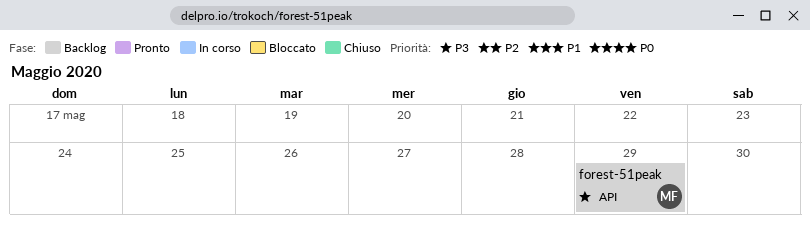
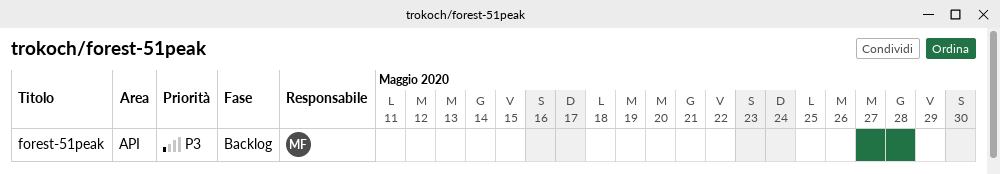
forest-51peak, due: May 29 -> May 28

